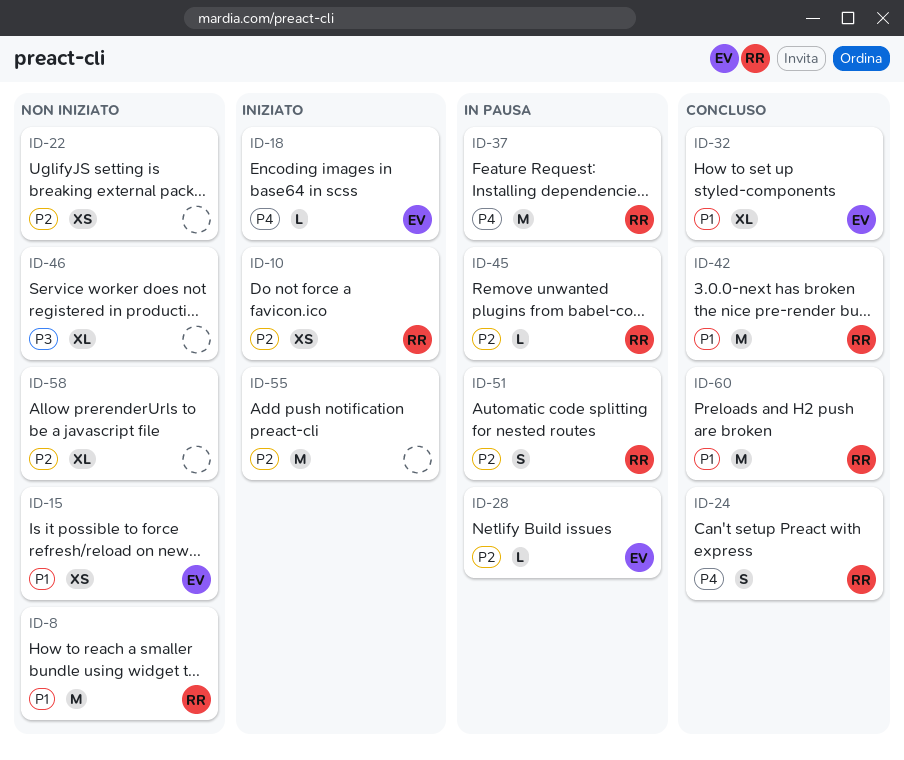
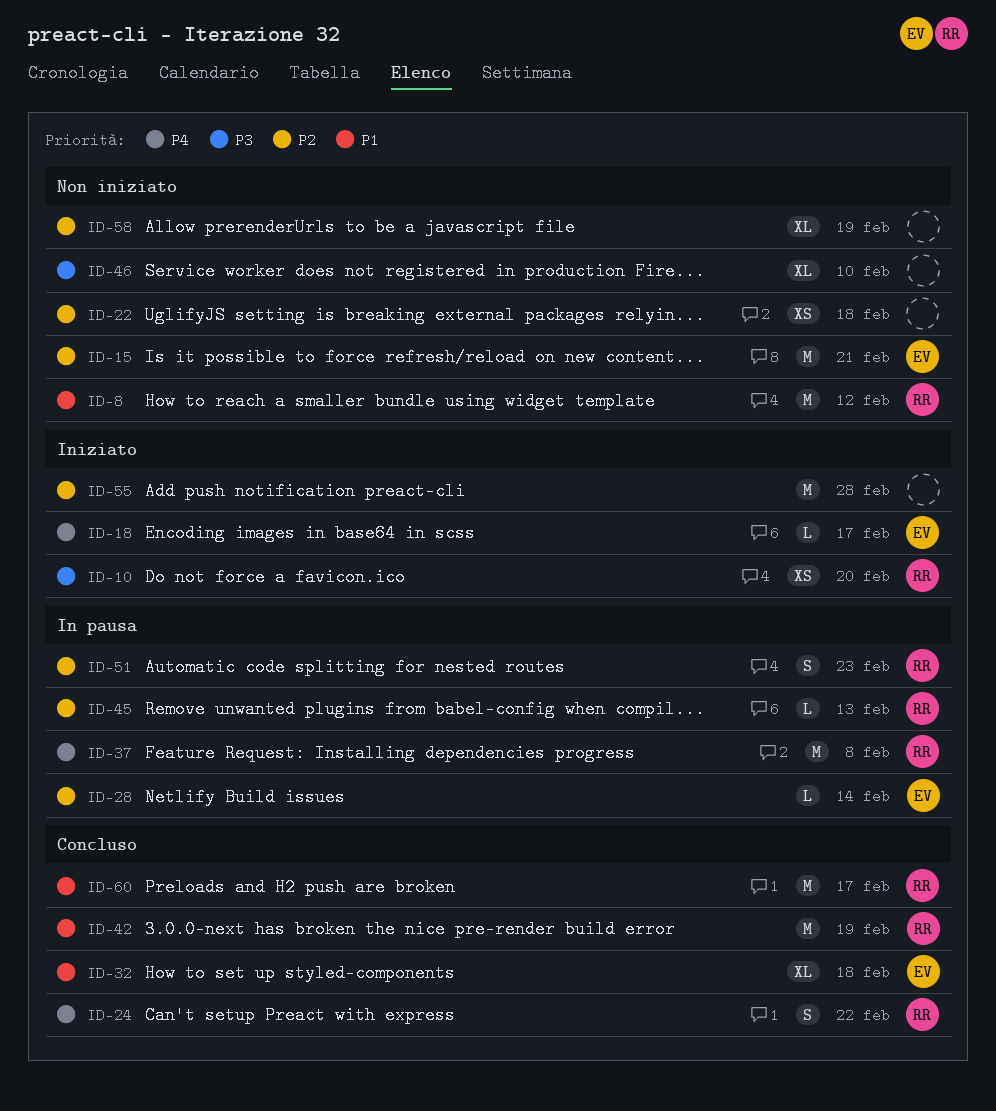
ID-10, priority: P2 -> P3
ID-15, priority: P1 -> P2
ID-15, estimate: XS -> M

